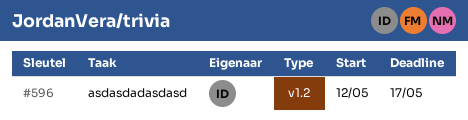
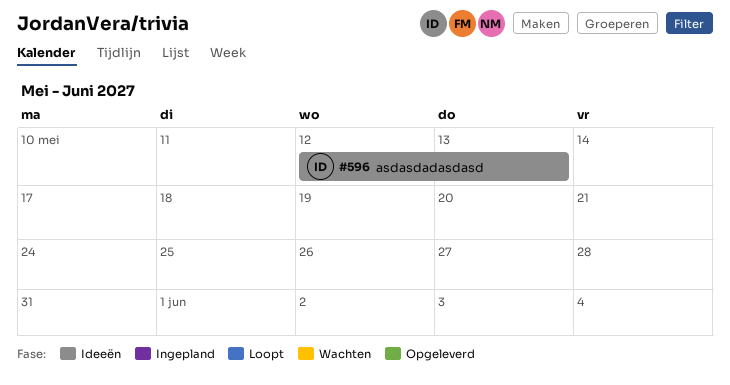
#596, due: May 17 -> May 13

